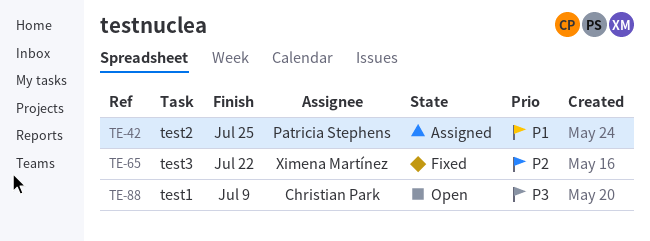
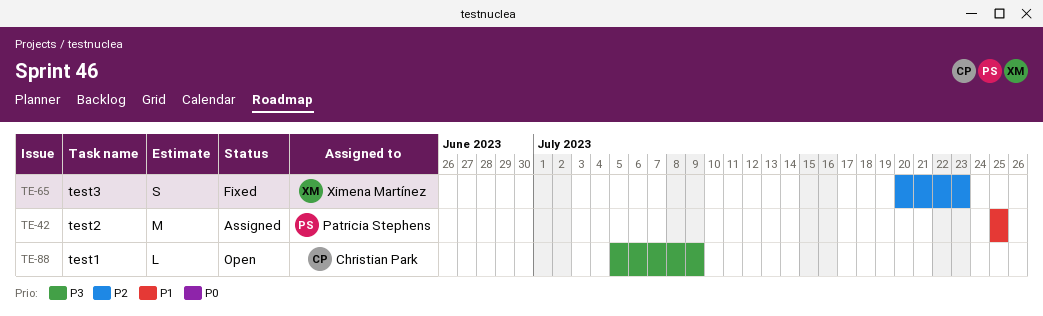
TE-65, due: Jul 22 -> Jul 23

